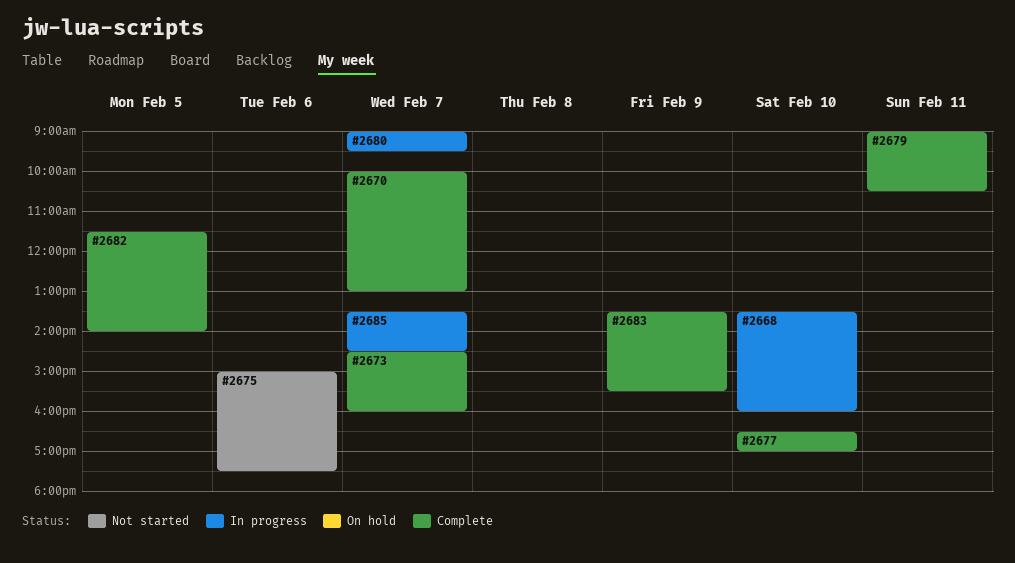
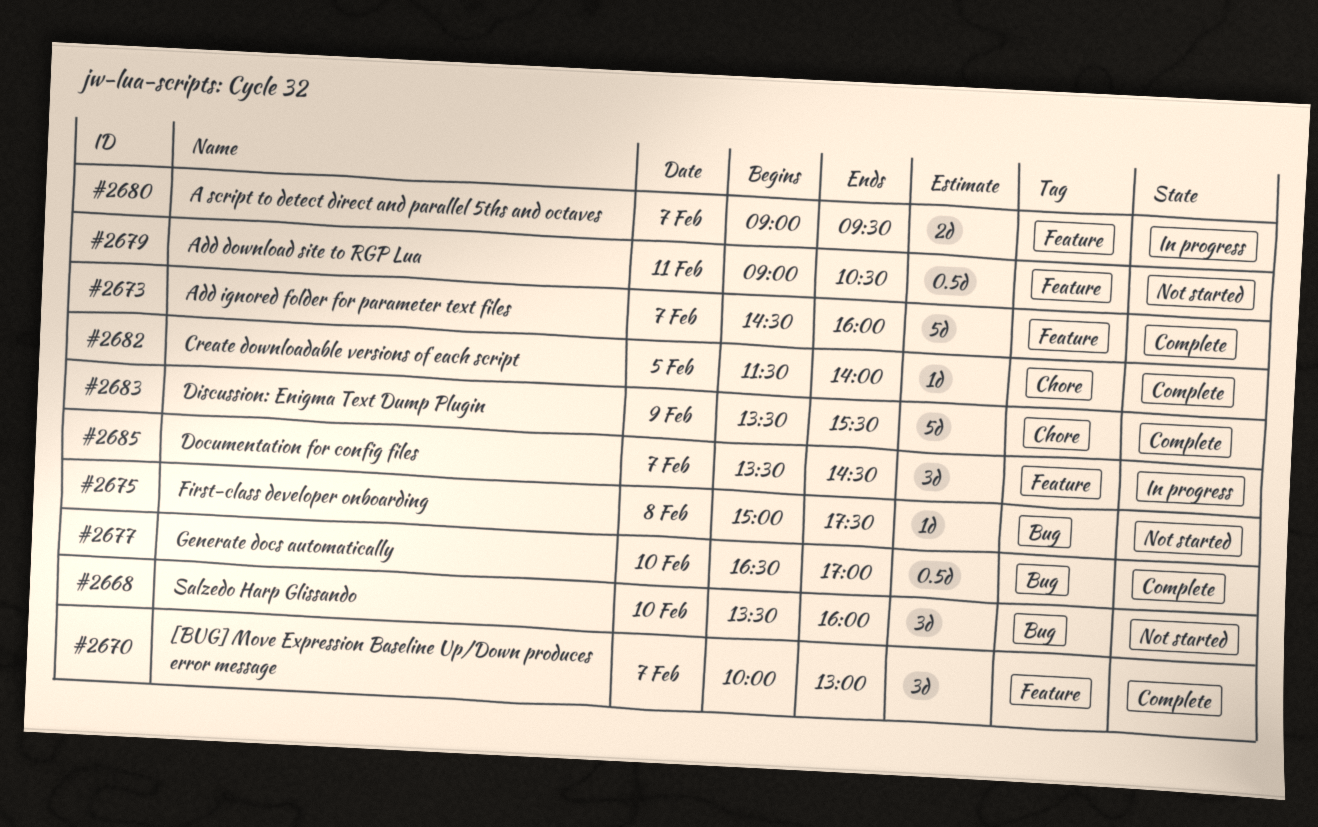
#2668, status: In progress -> Not started
#2675, day: Feb 6 -> Feb 8
#2679, status: Complete -> Not started

